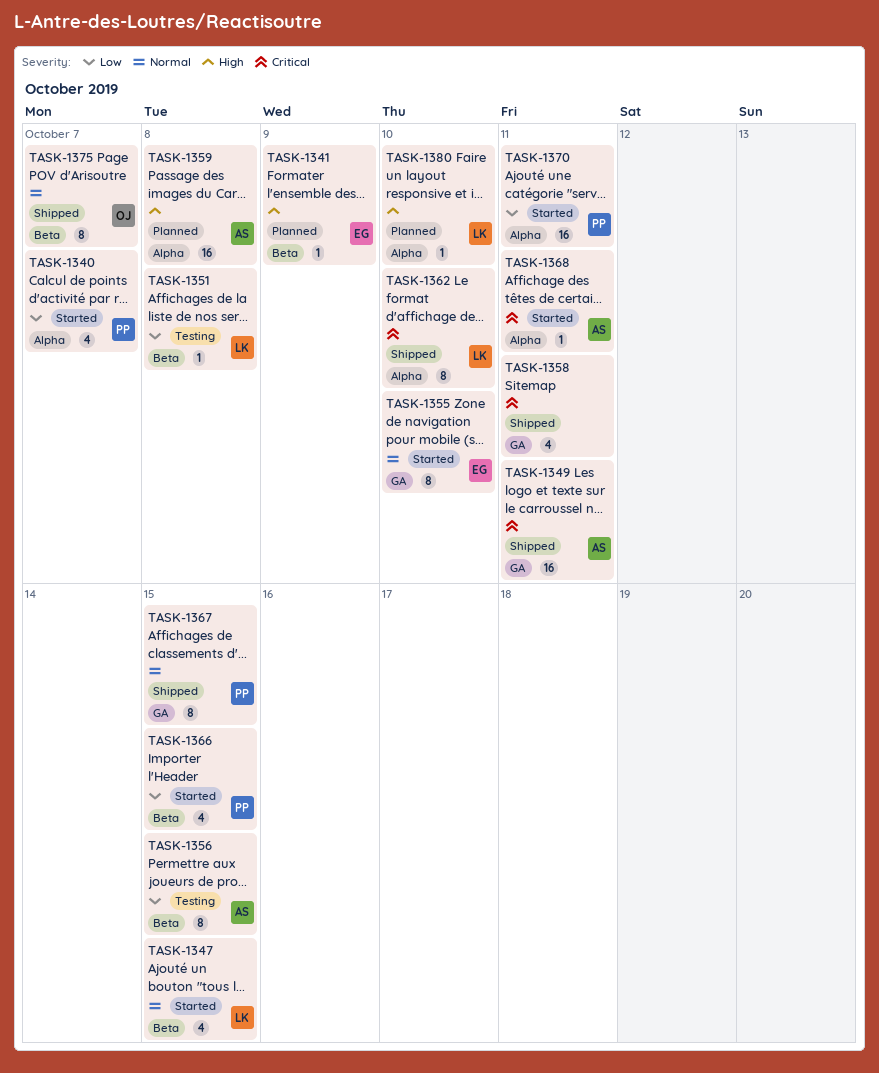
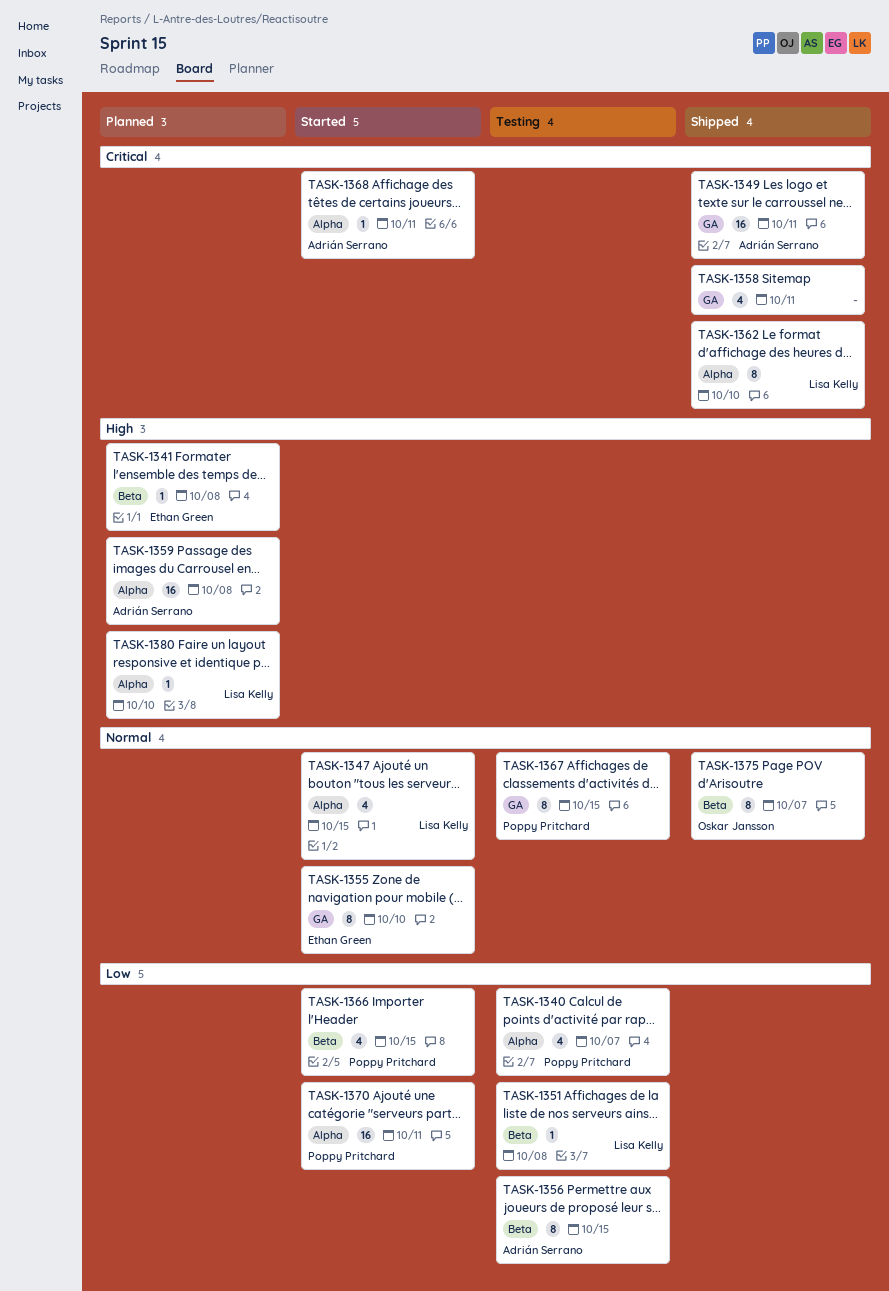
TASK-1340, status: Started -> Testing
TASK-1341, due: Oct 9 -> Oct 8
TASK-1347, label: Beta -> Alpha
TASK-1367, status: Shipped -> Testing

